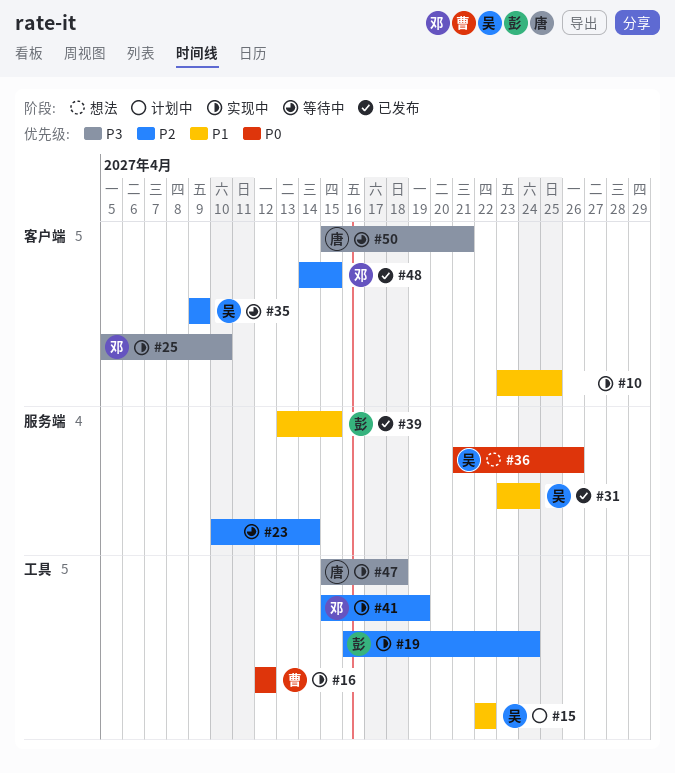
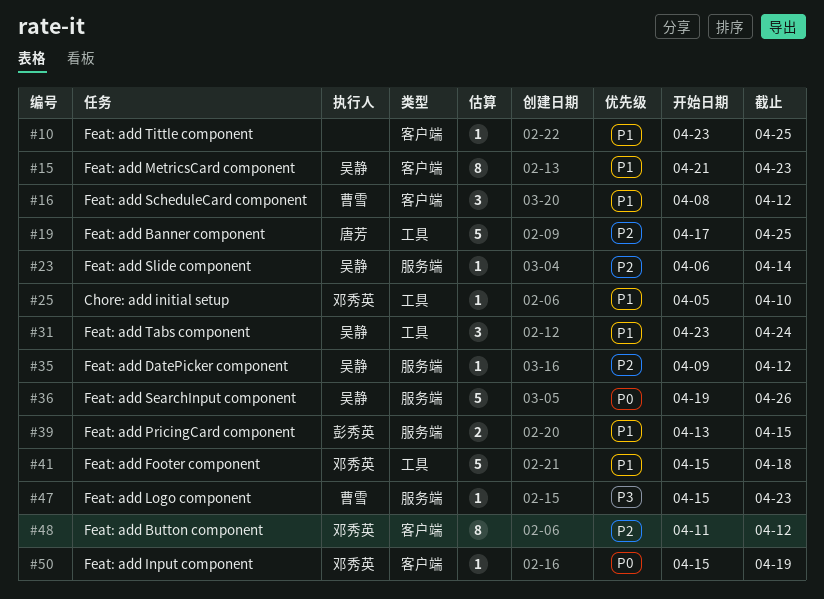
#15, label: 工具 -> 客户端
#15, start: Apr 22 -> Apr 21
#15, due: Apr 22 -> Apr 23
#16, priority: P0 -> P1
#16, label: 工具 -> 客户端
#16, start: Apr 12 -> Apr 8
#19, owner: 彭秀英 -> 唐芳
#19, start: Apr 16 -> Apr 17
#19, due: Apr 24 -> Apr 25
#23, owner: none -> 吴静
#23, start: Apr 10 -> Apr 6
#25, priority: P3 -> P1
#25, label: 客户端 -> 工具
#31, label: 服务端 -> 工具
#35, label: 客户端 -> 服务端
#35, due: Apr 9 -> Apr 12
#36, start: Apr 21 -> Apr 19
#41, priority: P2 -> P1
#41, due: Apr 19 -> Apr 18
#47, owner: 唐芳 -> 曹雪
#47, label: 工具 -> 服务端
#47, due: Apr 18 -> Apr 23
#48, start: Apr 14 -> Apr 11
#48, due: Apr 15 -> Apr 12
#50, owner: 唐芳 -> 邓秀英
#50, priority: P3 -> P0
#50, due: Apr 21 -> Apr 19

